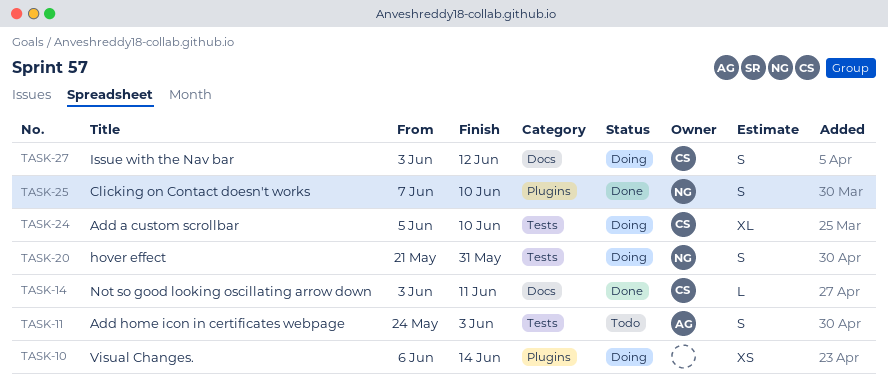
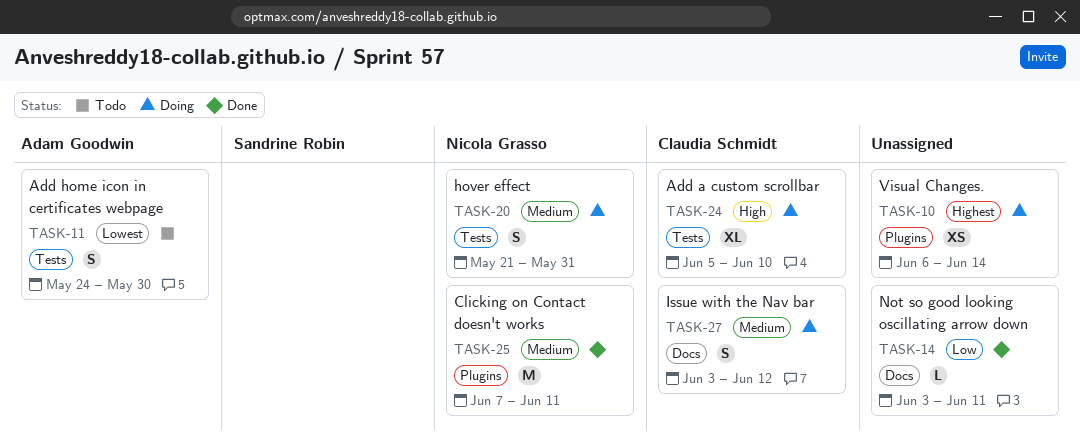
TASK-11, due: Jun 3 -> May 30
TASK-14, owner: Claudia Schmidt -> none
TASK-25, estimate: S -> M
TASK-25, due: Jun 10 -> Jun 11

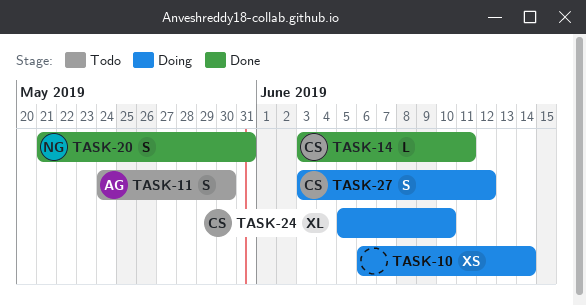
TASK-14, owner: none -> Claudia Schmidt
TASK-20, status: Doing -> Done
TASK-25: present -> none

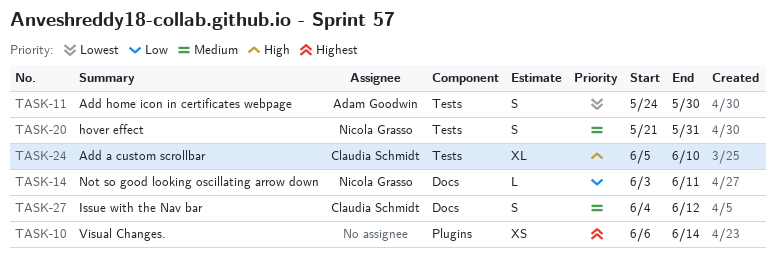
TASK-14, owner: Claudia Schmidt -> Nicola Grasso
TASK-27, start: Jun 3 -> Jun 4

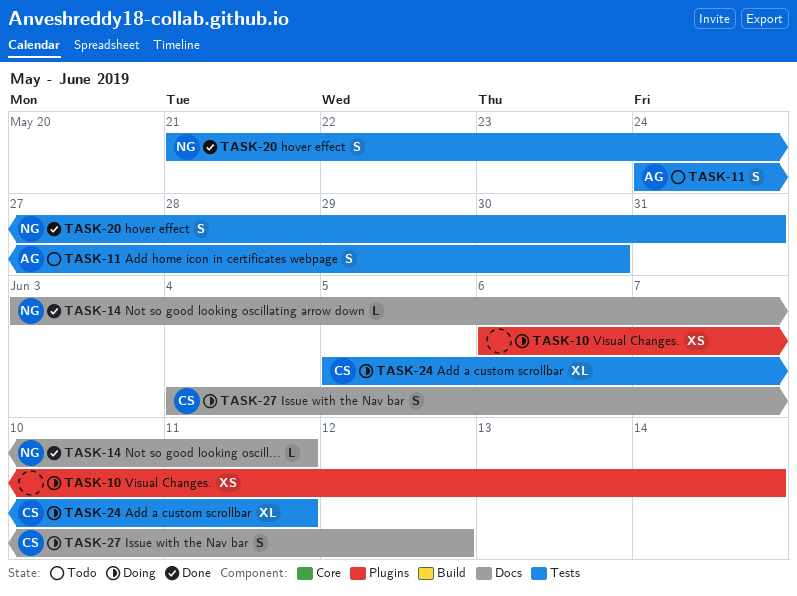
TASK-24, due: Jun 10 -> Jun 11

